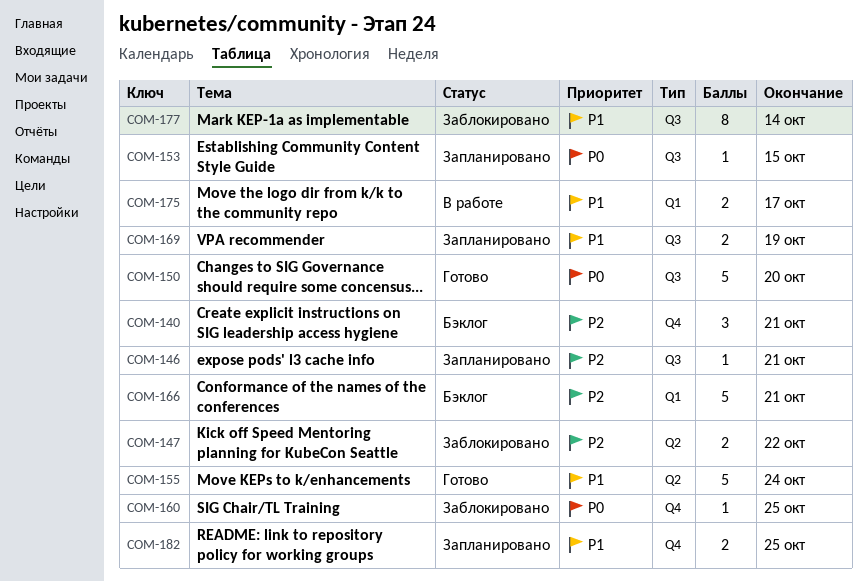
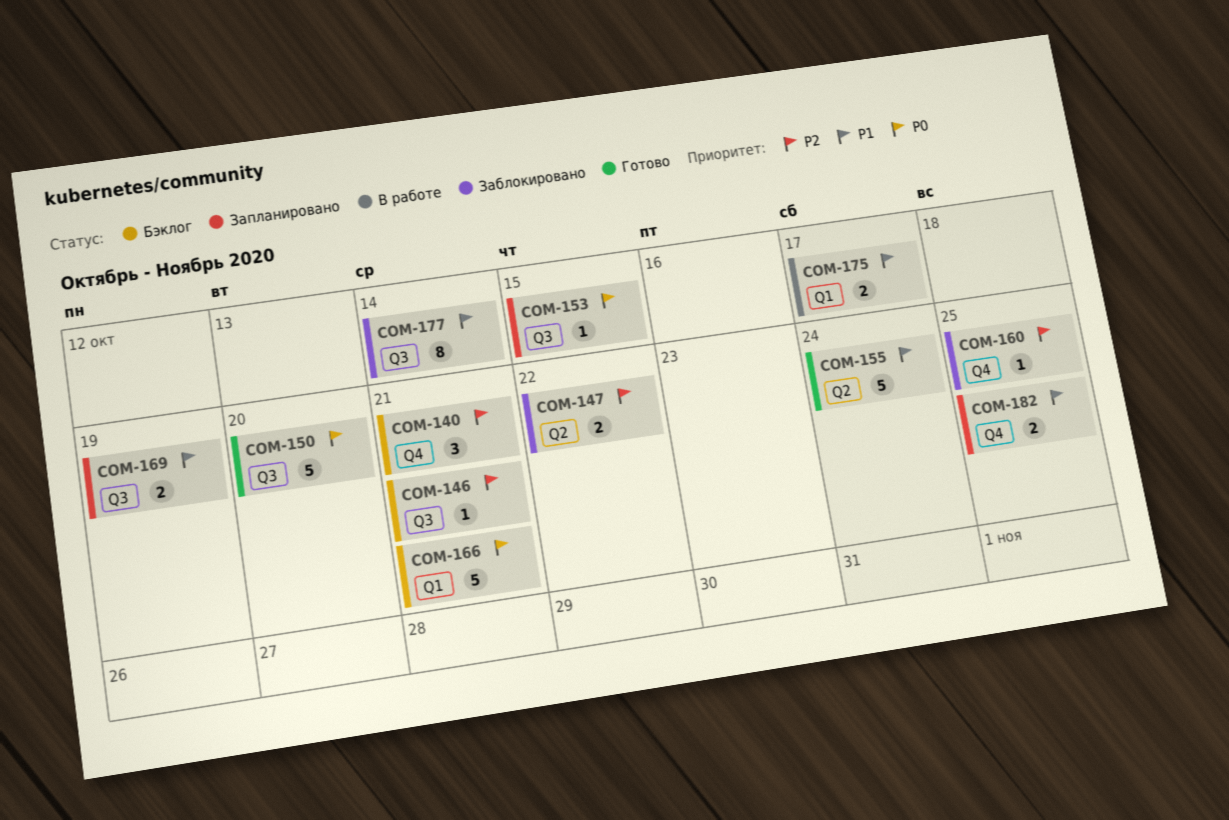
COM-146, status: Запланировано -> Бэклог
COM-160, priority: P0 -> P2
COM-166, priority: P2 -> P0

